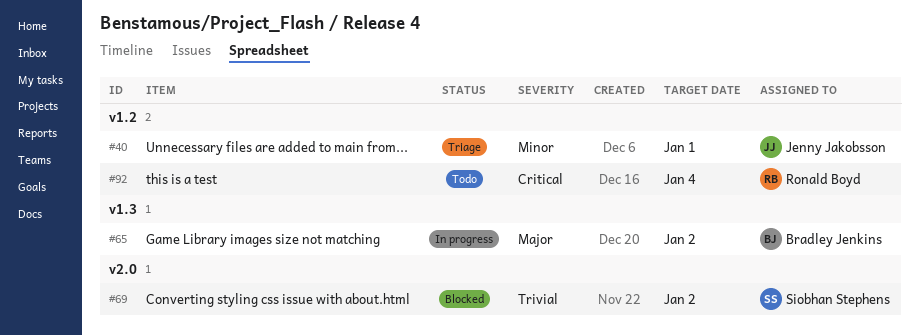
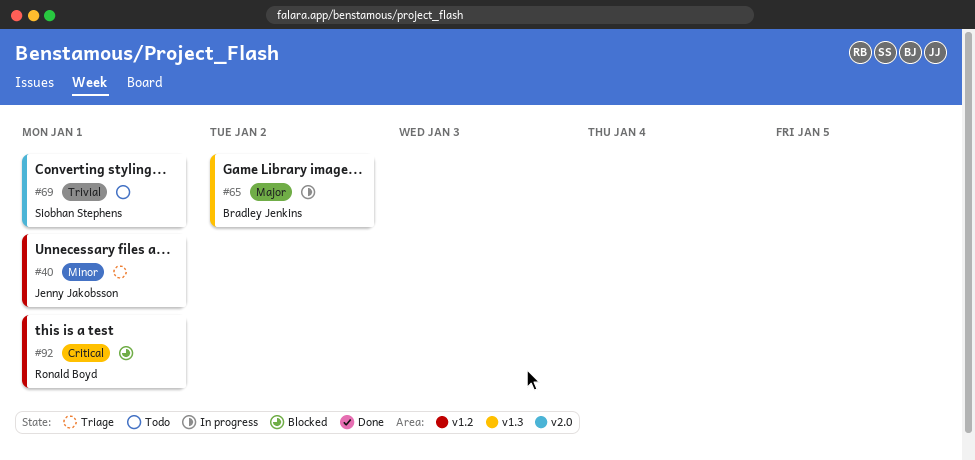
#69, status: Blocked -> Todo
#69, due: Jan 2 -> Jan 1
#92, status: Todo -> Blocked
#92, due: Jan 4 -> Jan 1

